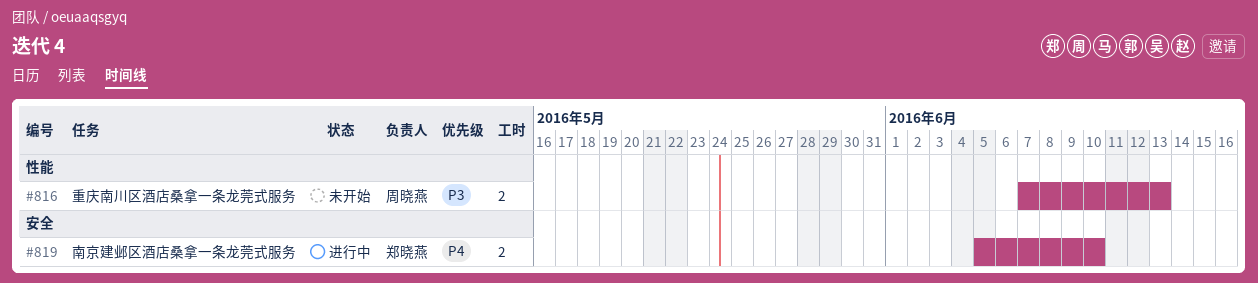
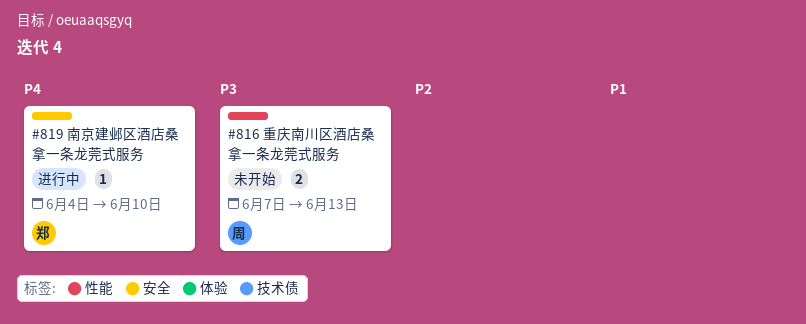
#819, estimate: 2 -> 1
#819, start: Jun 5 -> Jun 4

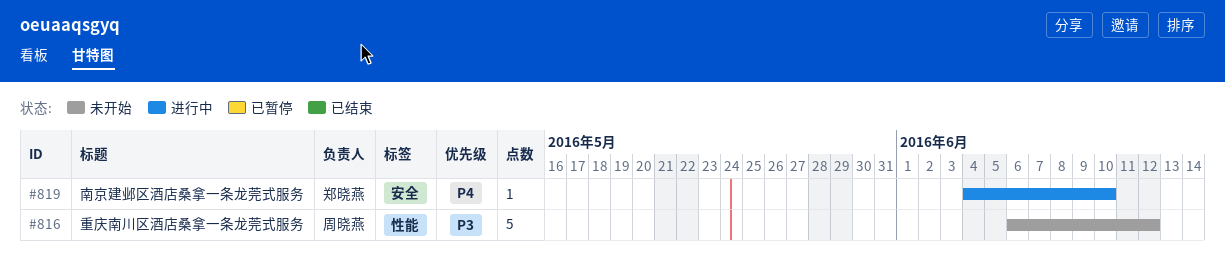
#816, estimate: 2 -> 5
#816, start: Jun 7 -> Jun 6
#816, due: Jun 13 -> Jun 12

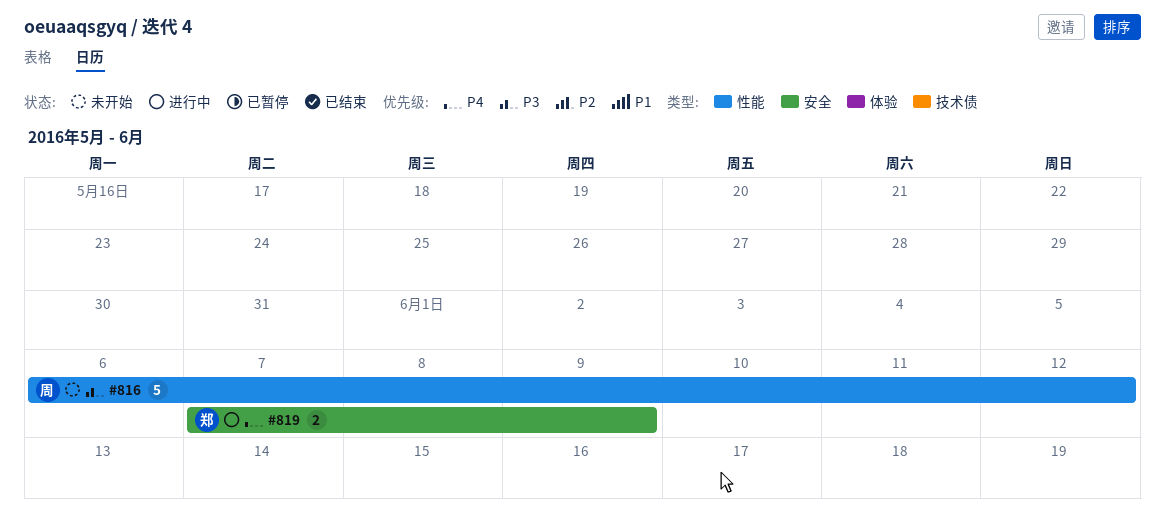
#819, estimate: 1 -> 2
#819, start: Jun 4 -> Jun 7
#819, due: Jun 10 -> Jun 9

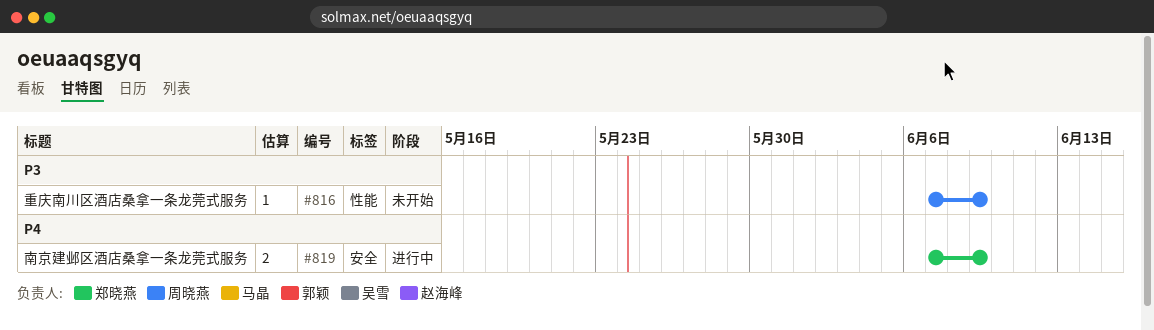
#816, estimate: 5 -> 1
#816, start: Jun 6 -> Jun 7
#816, due: Jun 12 -> Jun 9

